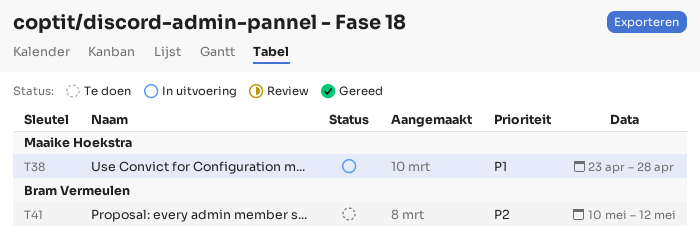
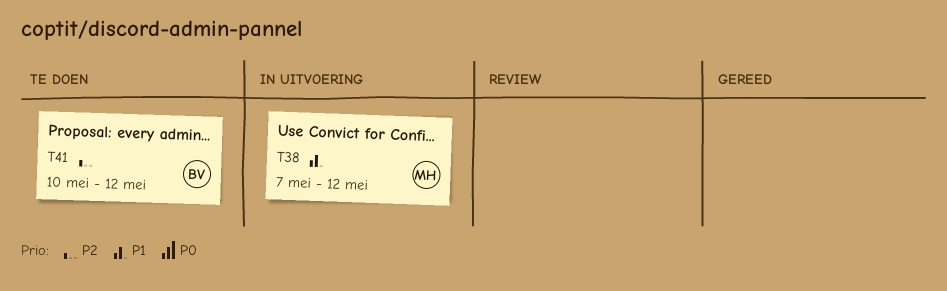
T38, start: Apr 23 -> May 7
T38, due: Apr 28 -> May 12

